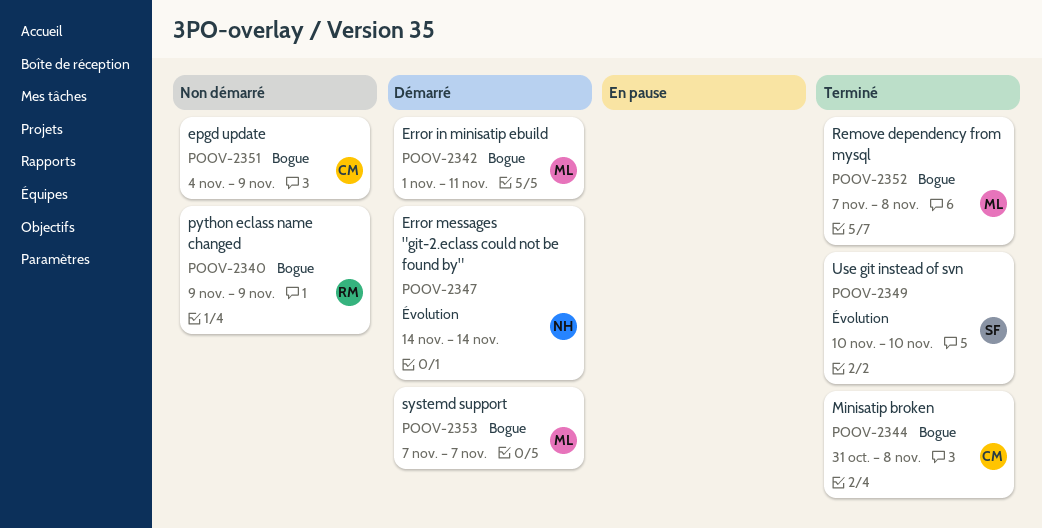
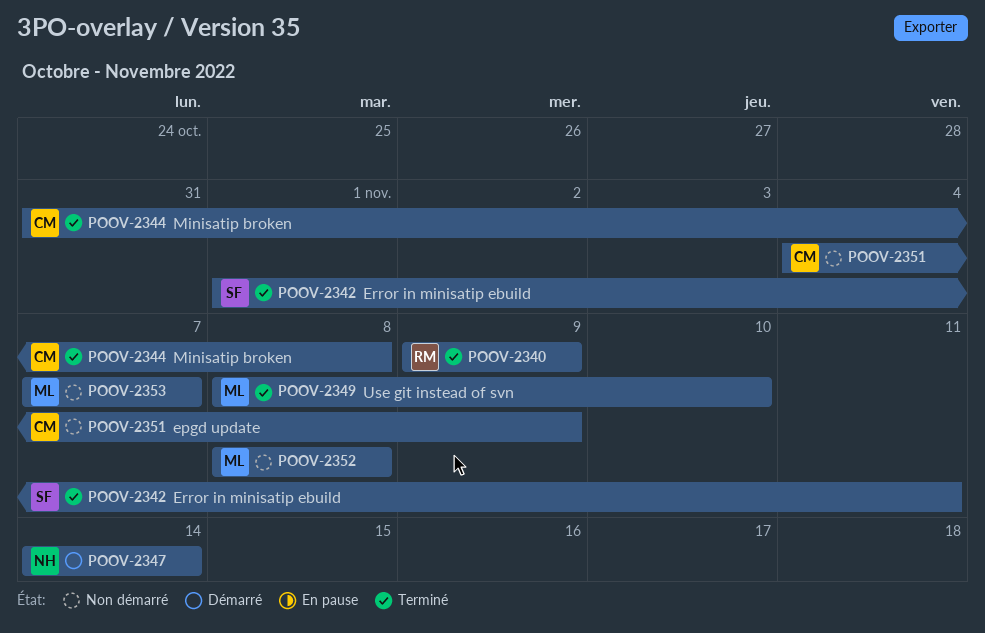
POOV-2340, status: Non démarré -> Terminé
POOV-2342, status: Démarré -> Terminé
POOV-2342, owner: ML -> SF
POOV-2349, owner: SF -> ML
POOV-2349, start: Nov 10 -> Nov 8
POOV-2352, status: Terminé -> Non démarré
POOV-2352, start: Nov 7 -> Nov 8
POOV-2353, status: Démarré -> Non démarré

